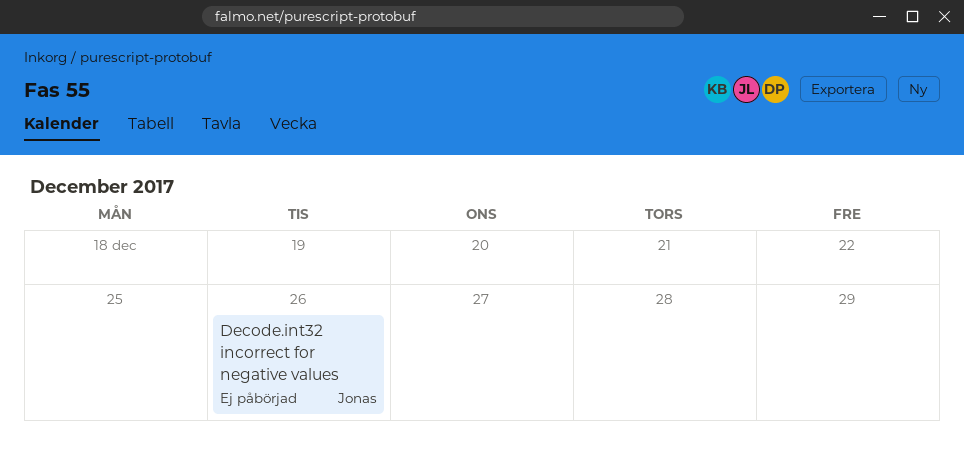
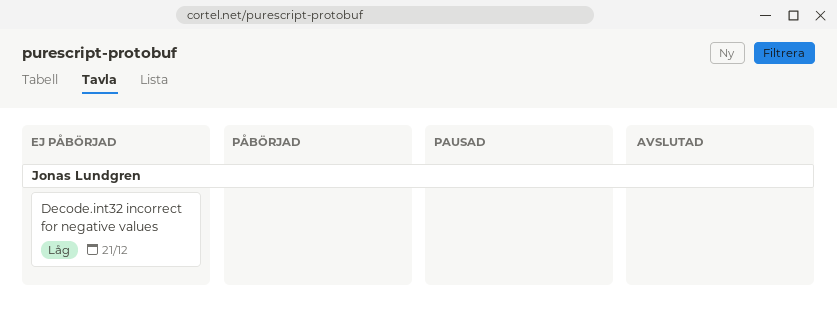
Decode.int32 incorrect for negative values, due: Dec 26 -> Dec 21

